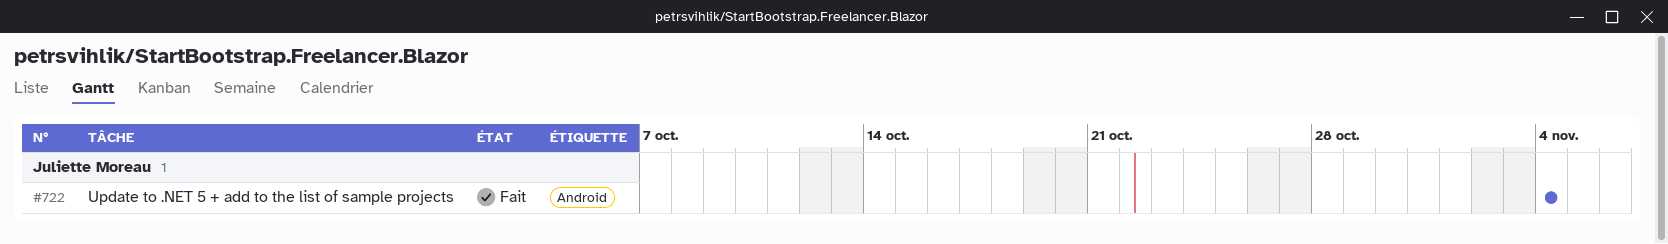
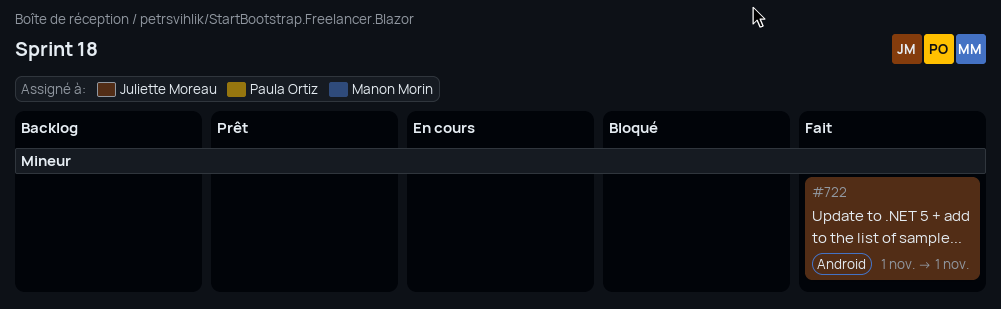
#722, start: Nov 4 -> Nov 1
#722, due: Nov 4 -> Nov 1

